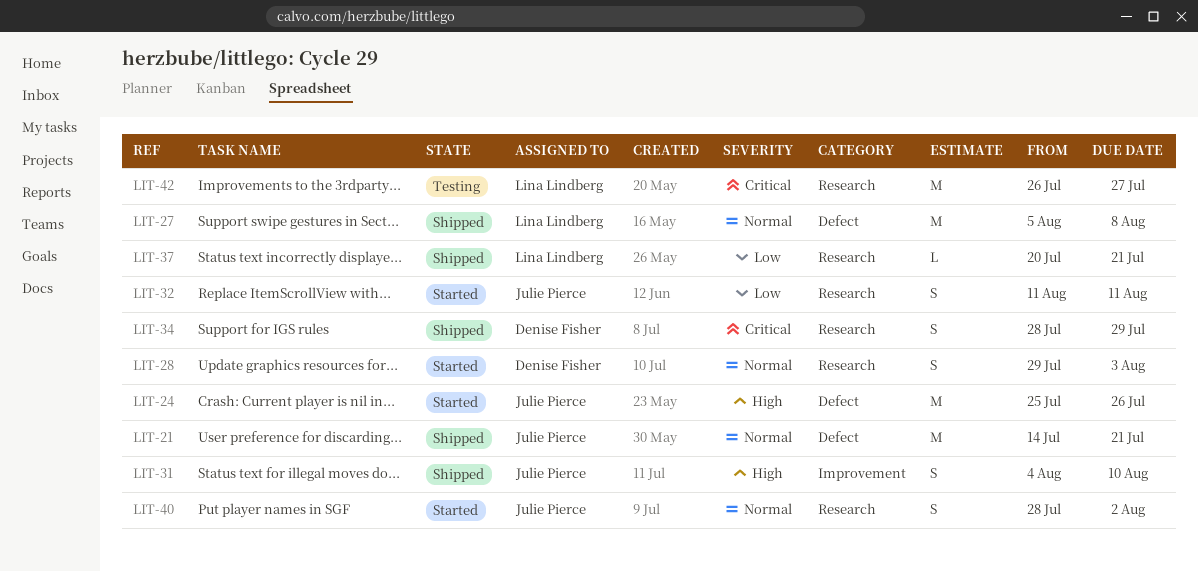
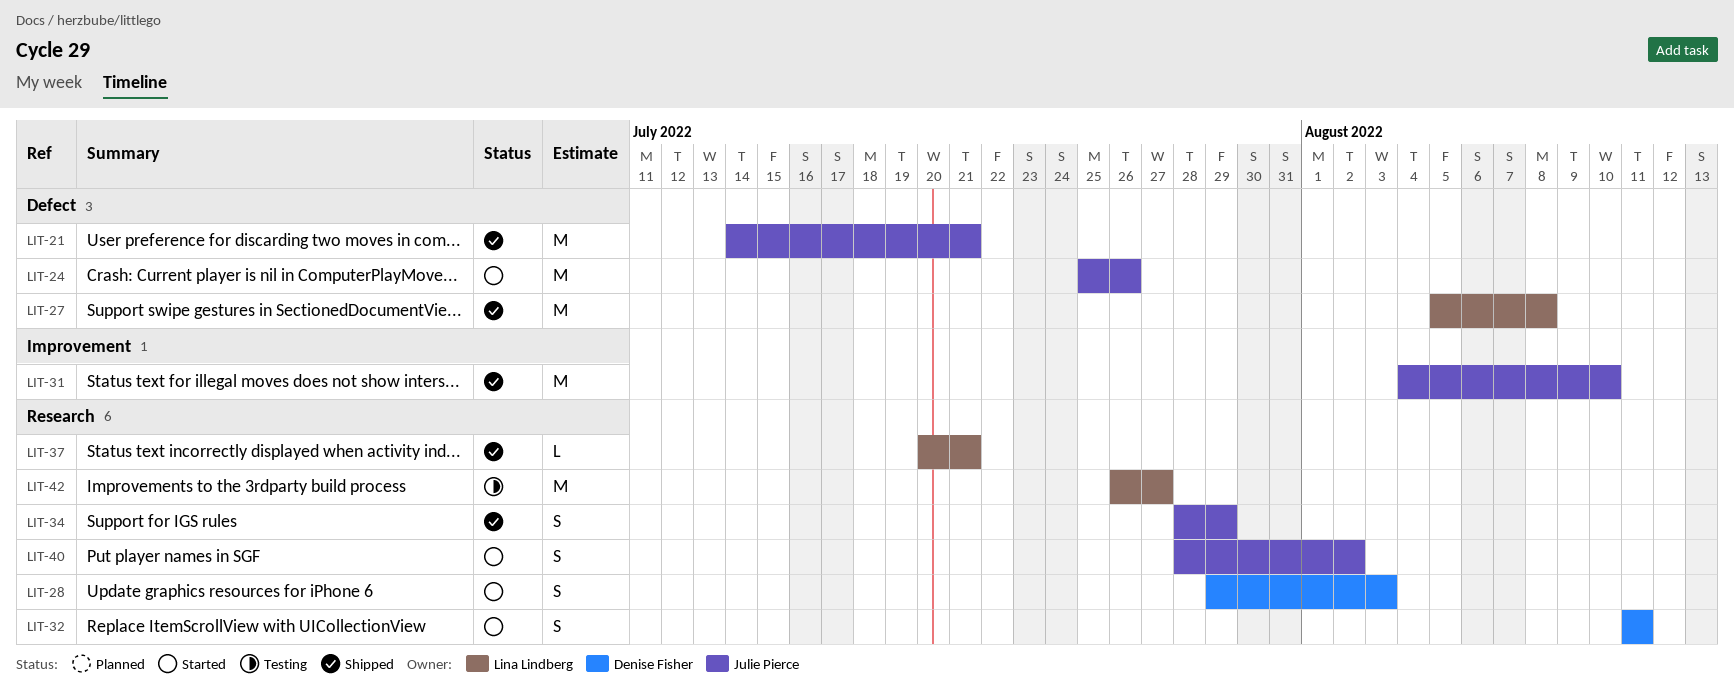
LIT-31, estimate: S -> M
LIT-32, owner: Julie Pierce -> Denise Fisher
LIT-34, owner: Denise Fisher -> Julie Pierce

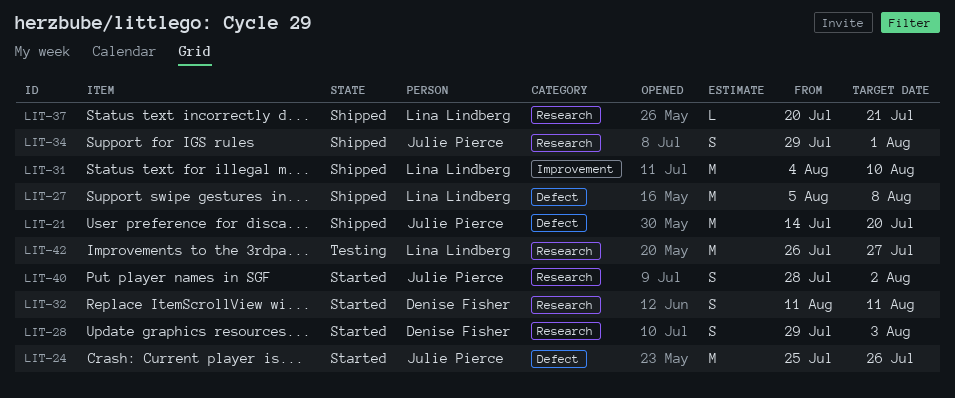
LIT-21, due: Jul 21 -> Jul 20
LIT-31, owner: Julie Pierce -> Lina Lindberg
LIT-34, start: Jul 28 -> Jul 29
LIT-34, due: Jul 29 -> Aug 1

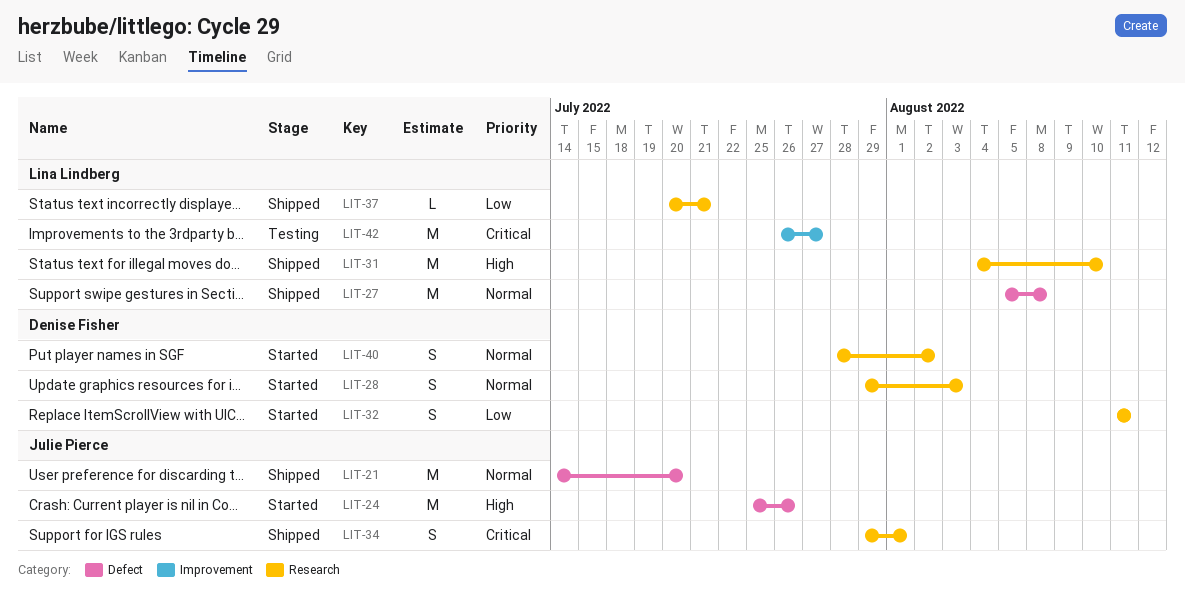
LIT-31, label: Improvement -> Research
LIT-40, owner: Julie Pierce -> Denise Fisher
LIT-42, label: Research -> Improvement

